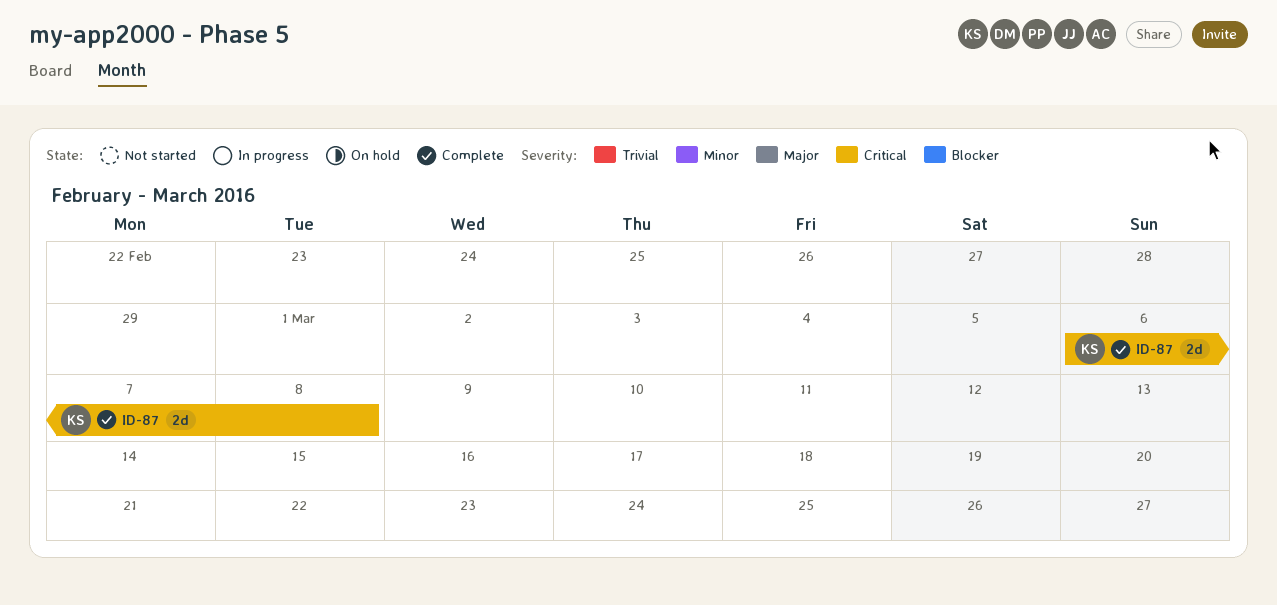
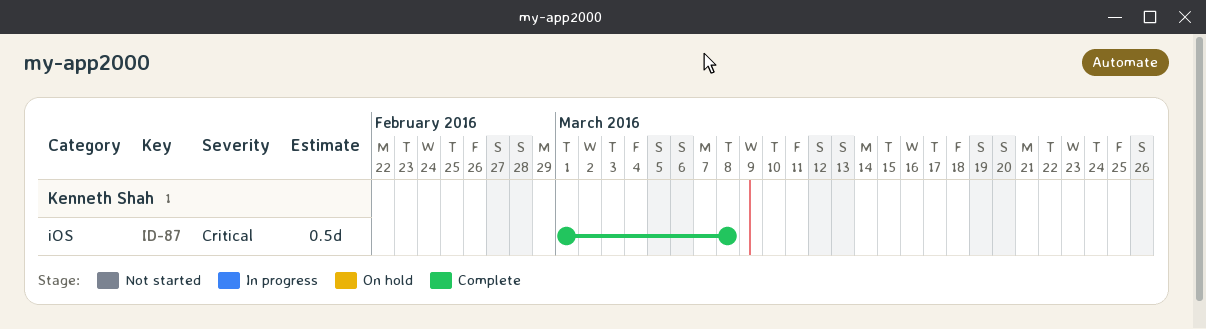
ID-87, estimate: 2d -> 0.5d
ID-87, start: Mar 6 -> Mar 1

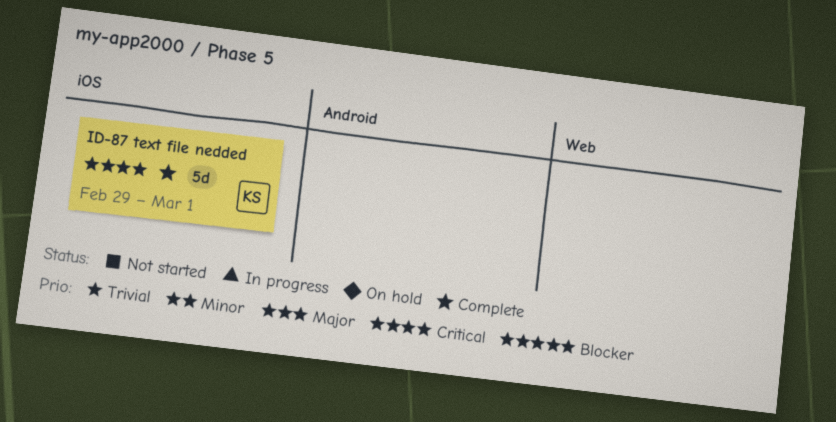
ID-87, estimate: 0.5d -> 5d
ID-87, start: Mar 1 -> Feb 29
ID-87, due: Mar 8 -> Mar 1

